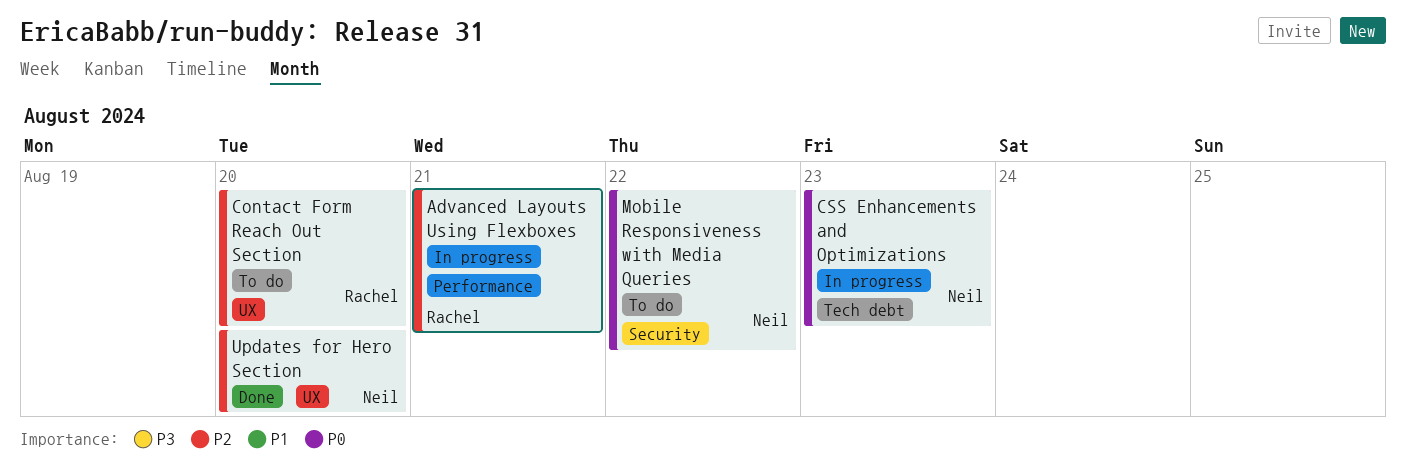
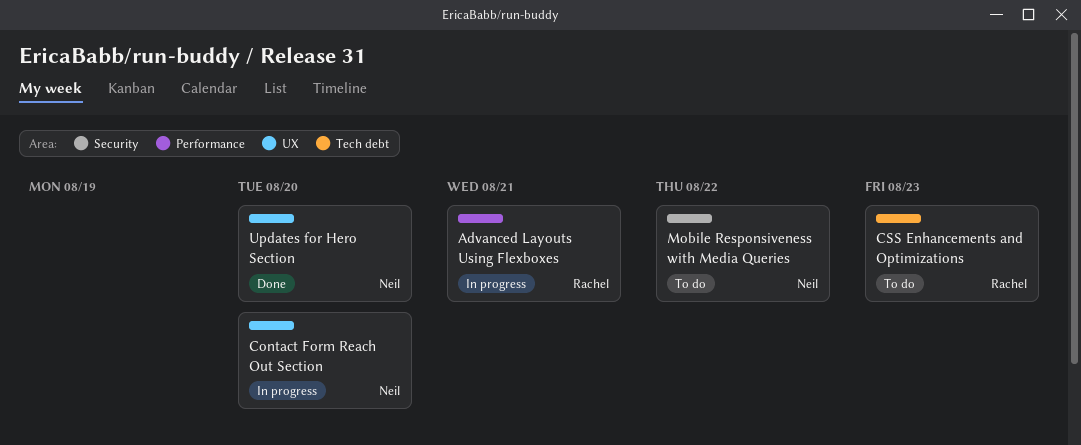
Contact Form Reach Out Section, status: To do -> In progress
Contact Form Reach Out Section, owner: Rachel -> Neil
CSS Enhancements and Optimizations, status: In progress -> To do
CSS Enhancements and Optimizations, owner: Neil -> Rachel

